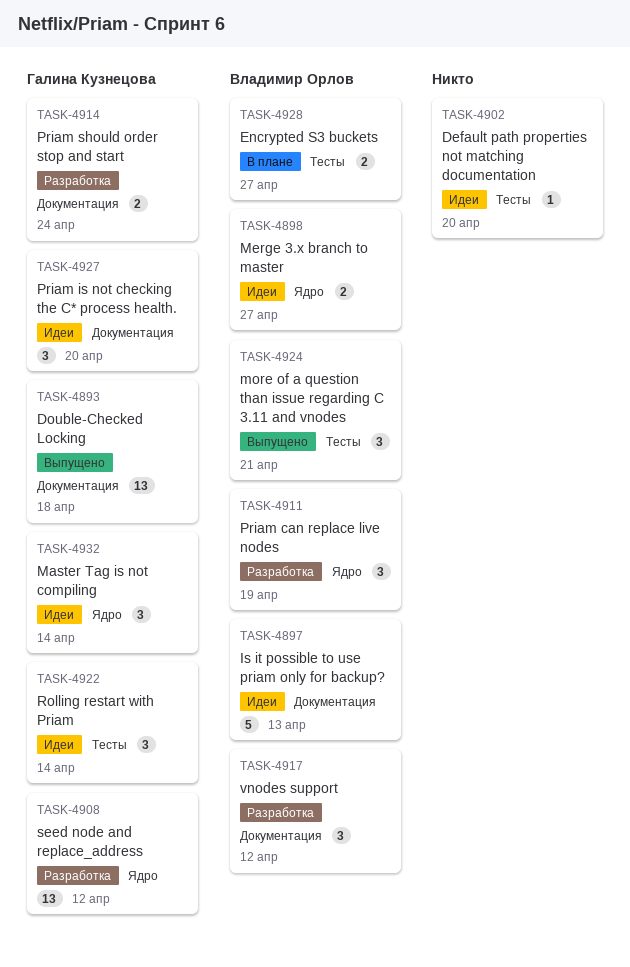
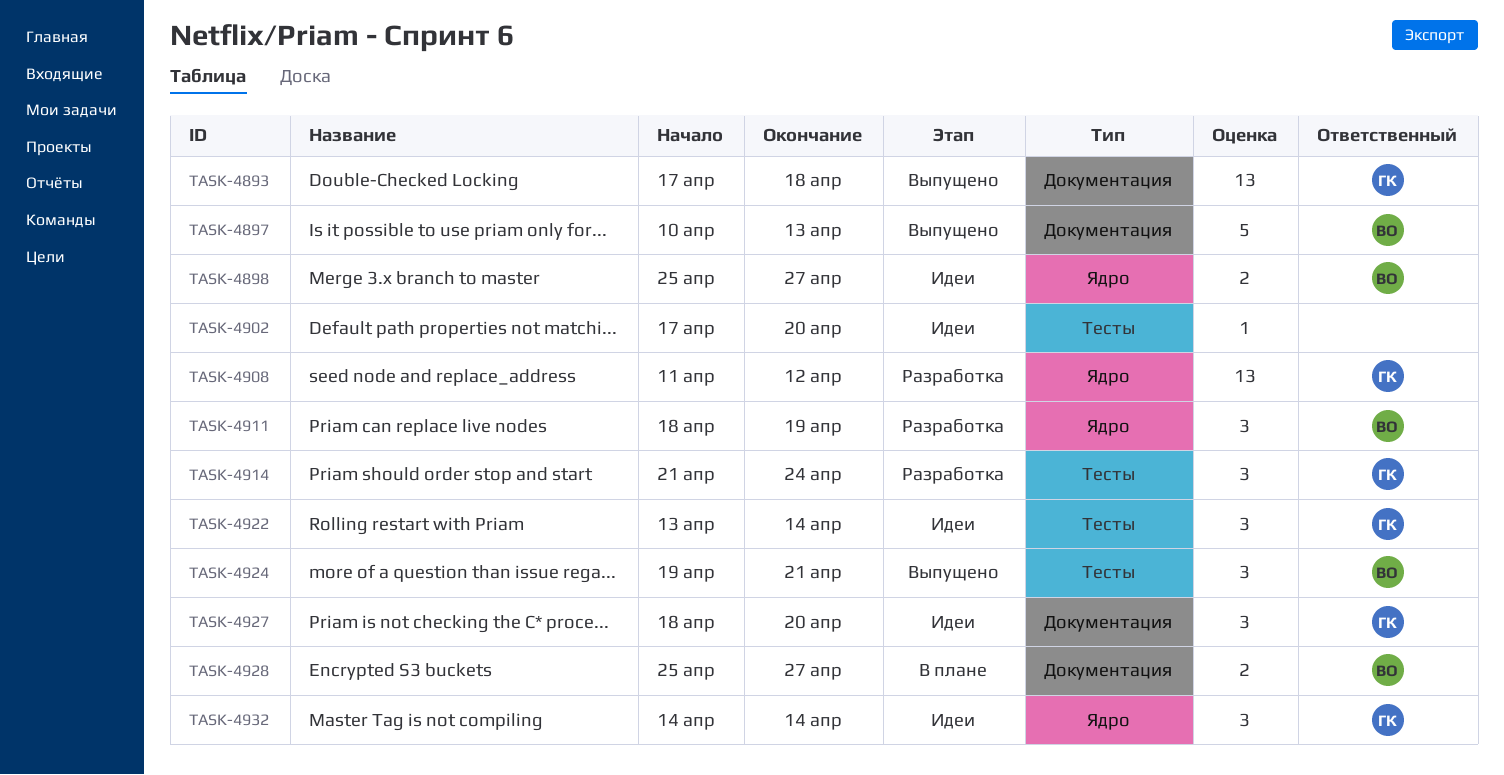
TASK-4897, status: Идеи -> Выпущено
TASK-4914, label: Документация -> Тесты
TASK-4914, estimate: 2 -> 3
TASK-4917: present -> none
TASK-4928, label: Тесты -> Документация

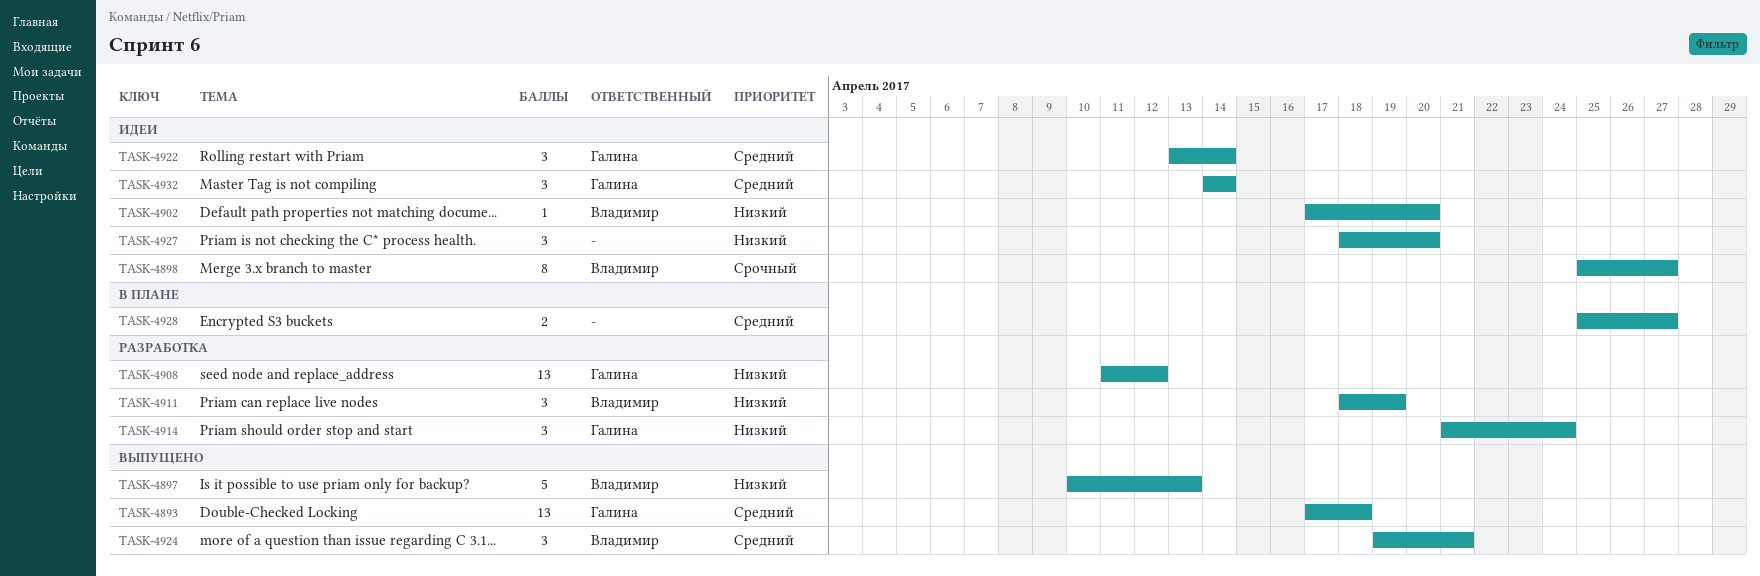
TASK-4898, estimate: 2 -> 8
TASK-4902, owner: none -> Владимир
TASK-4927, owner: Галина -> none
TASK-4928, owner: Владимир -> none

